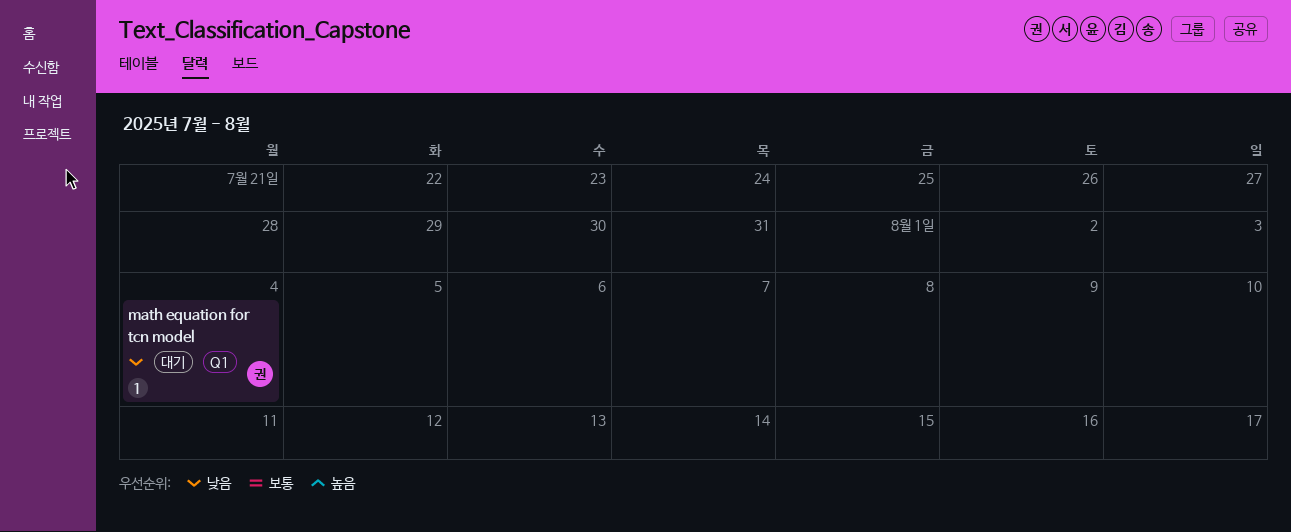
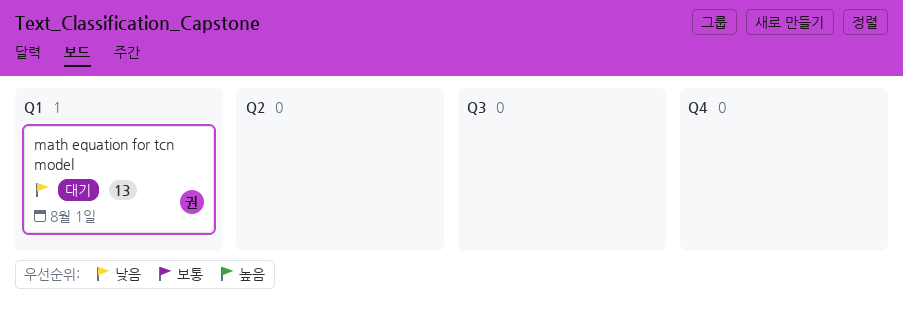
math equation for tcn model, estimate: 1 -> 13
math equation for tcn model, due: Aug 4 -> Aug 1

